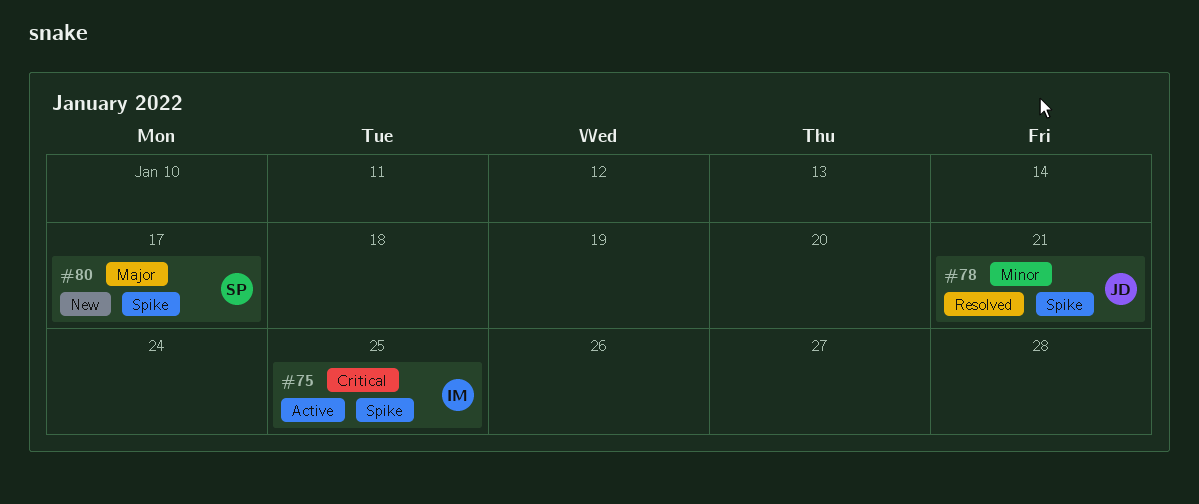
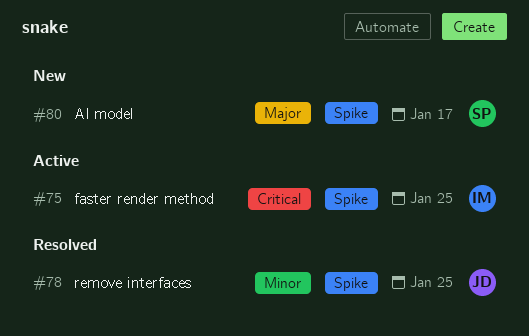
#78, due: Jan 21 -> Jan 25

